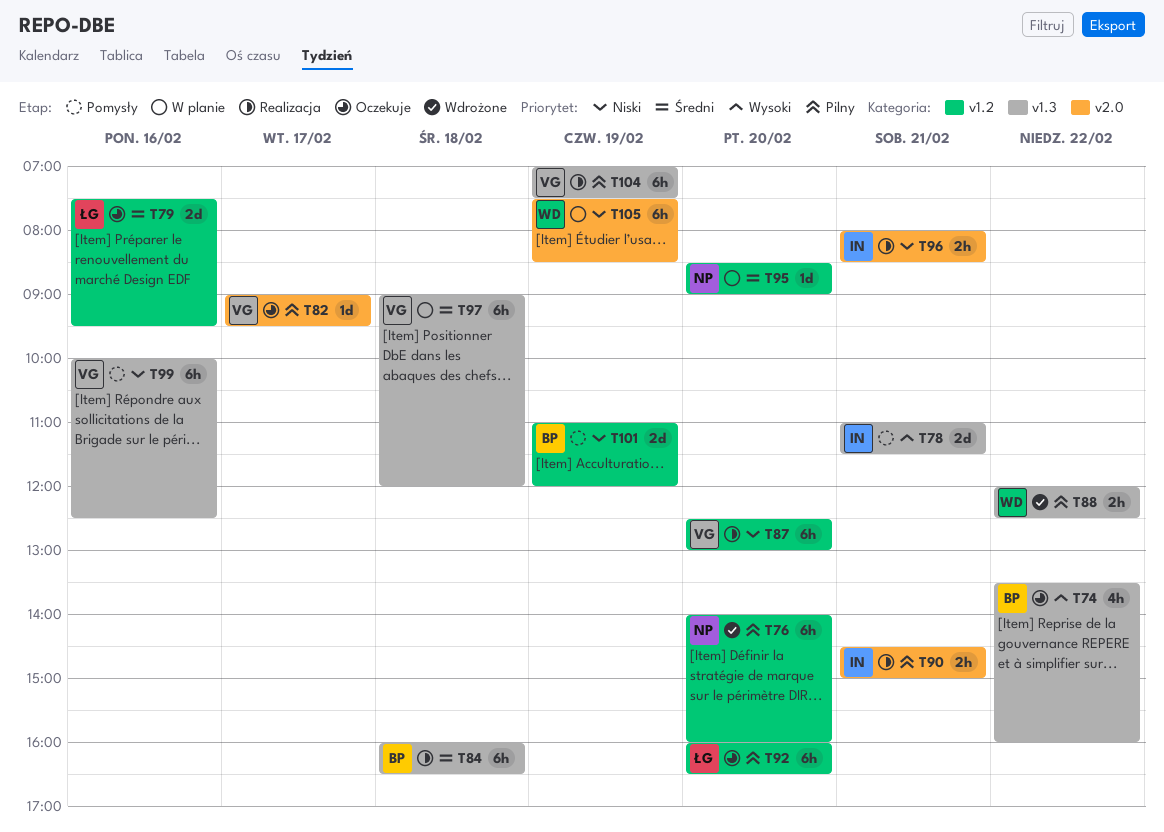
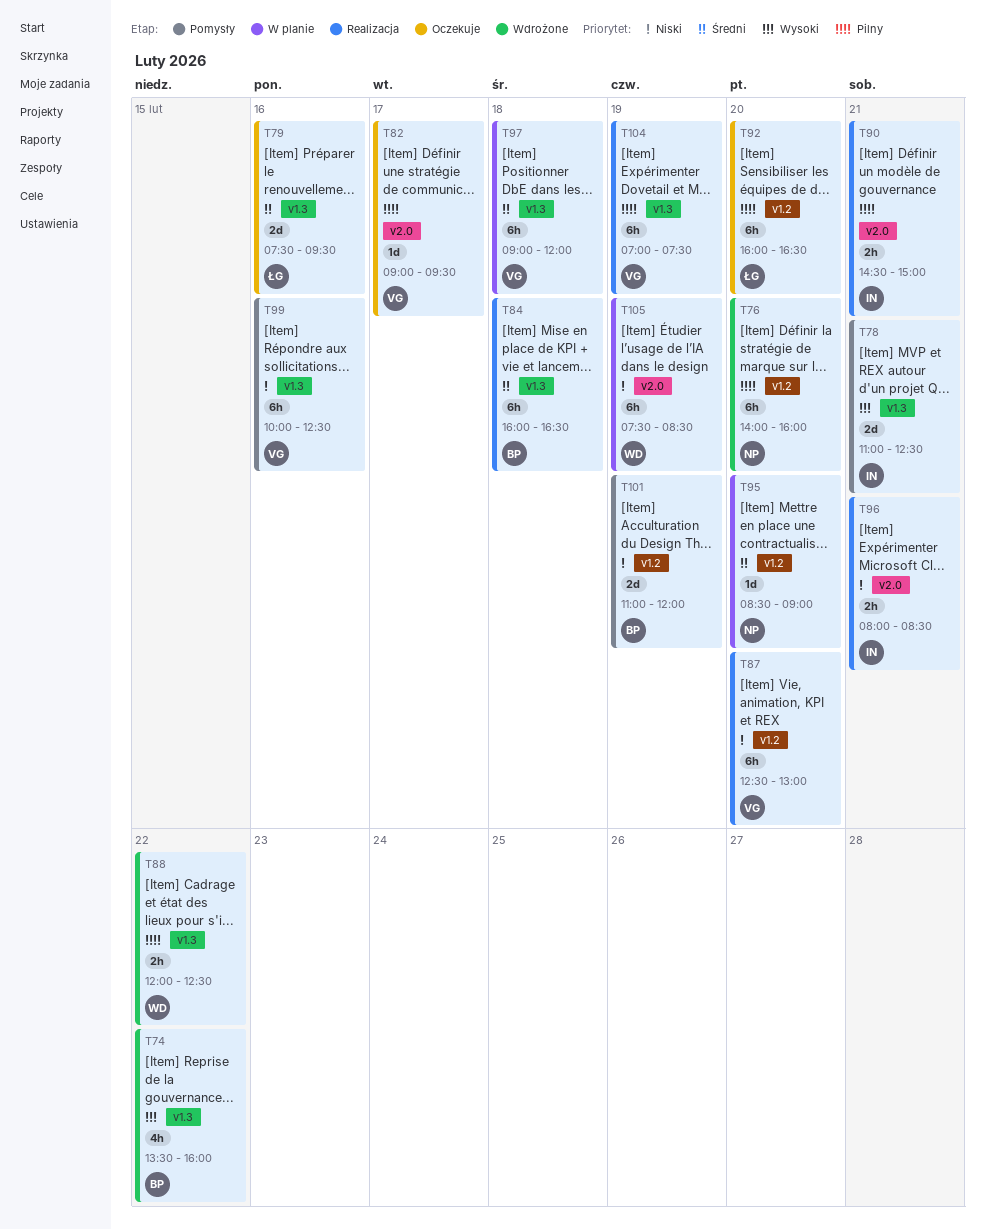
T74, status: Oczekuje -> Wdrożone
T78, ends: 11:30 -> 12:30
T79, label: v1.2 -> v1.3

